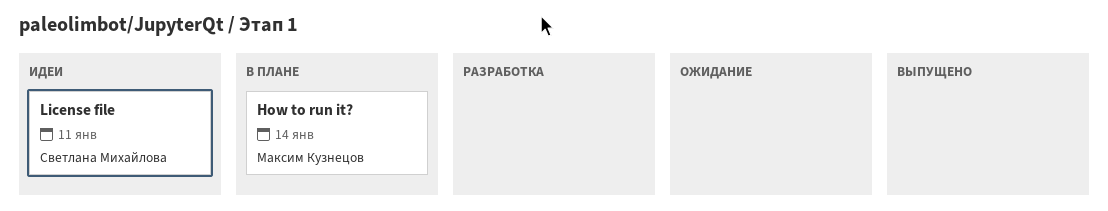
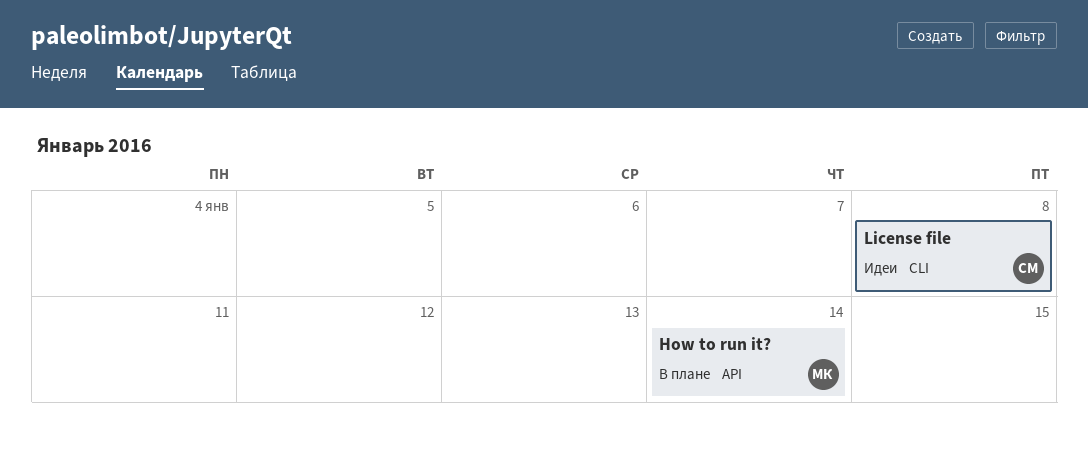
License file, due: Jan 11 -> Jan 8

